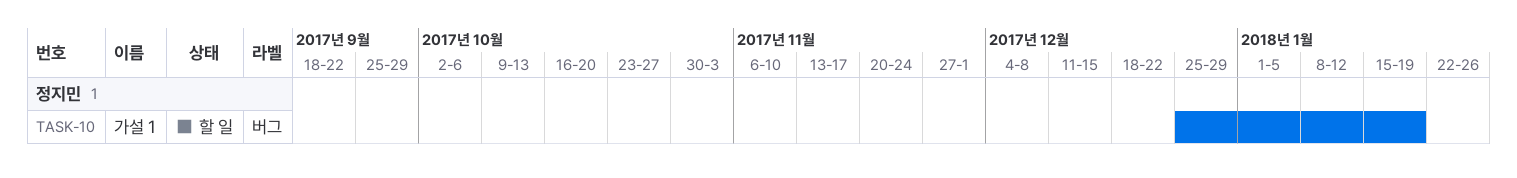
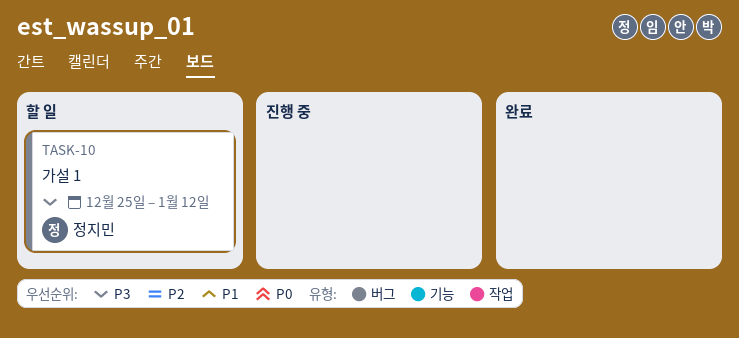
TASK-10, due: Jan 19 -> Jan 12

